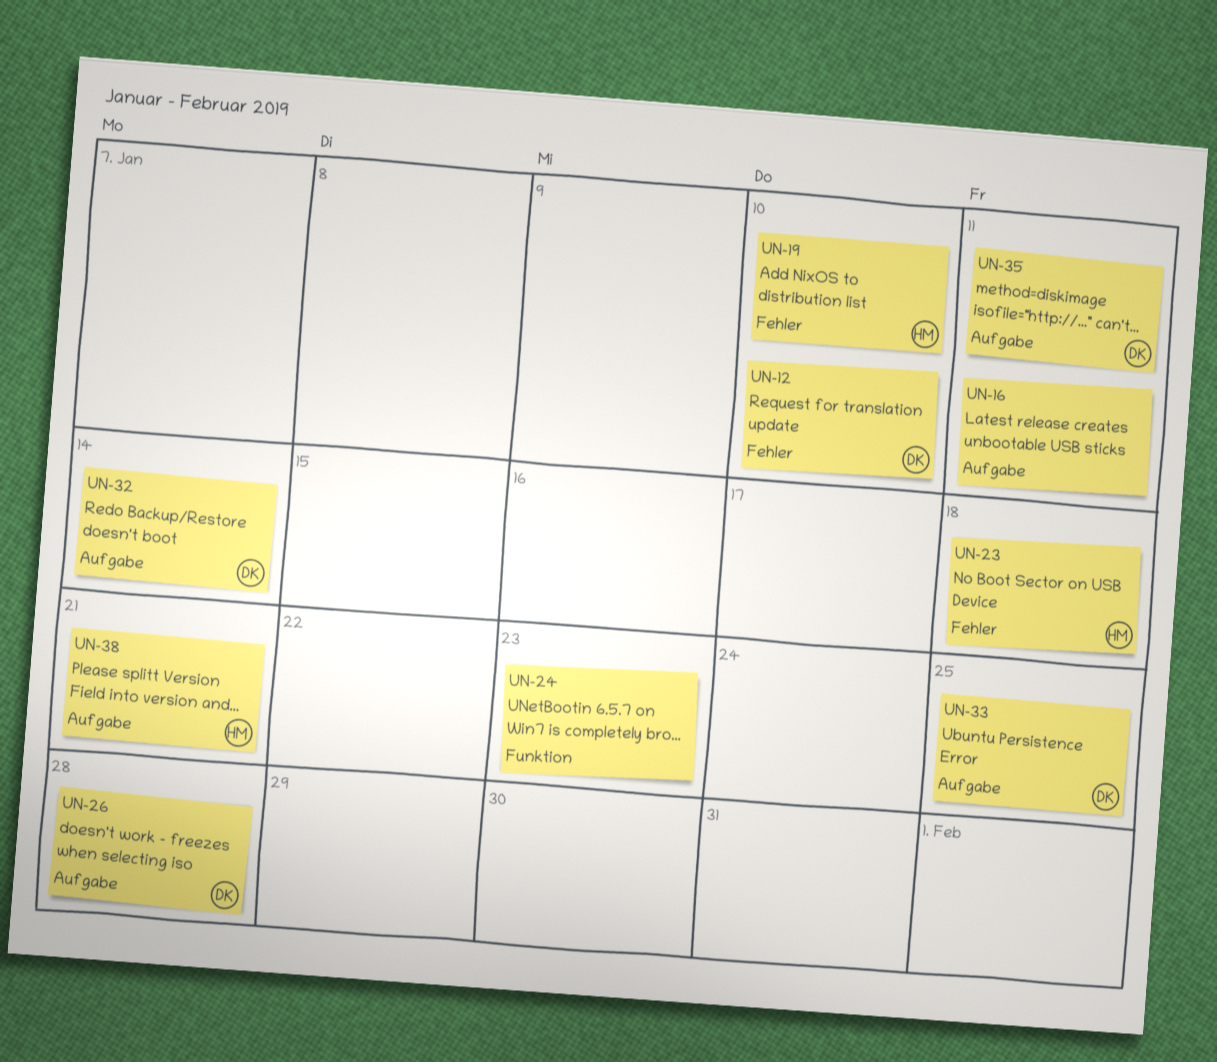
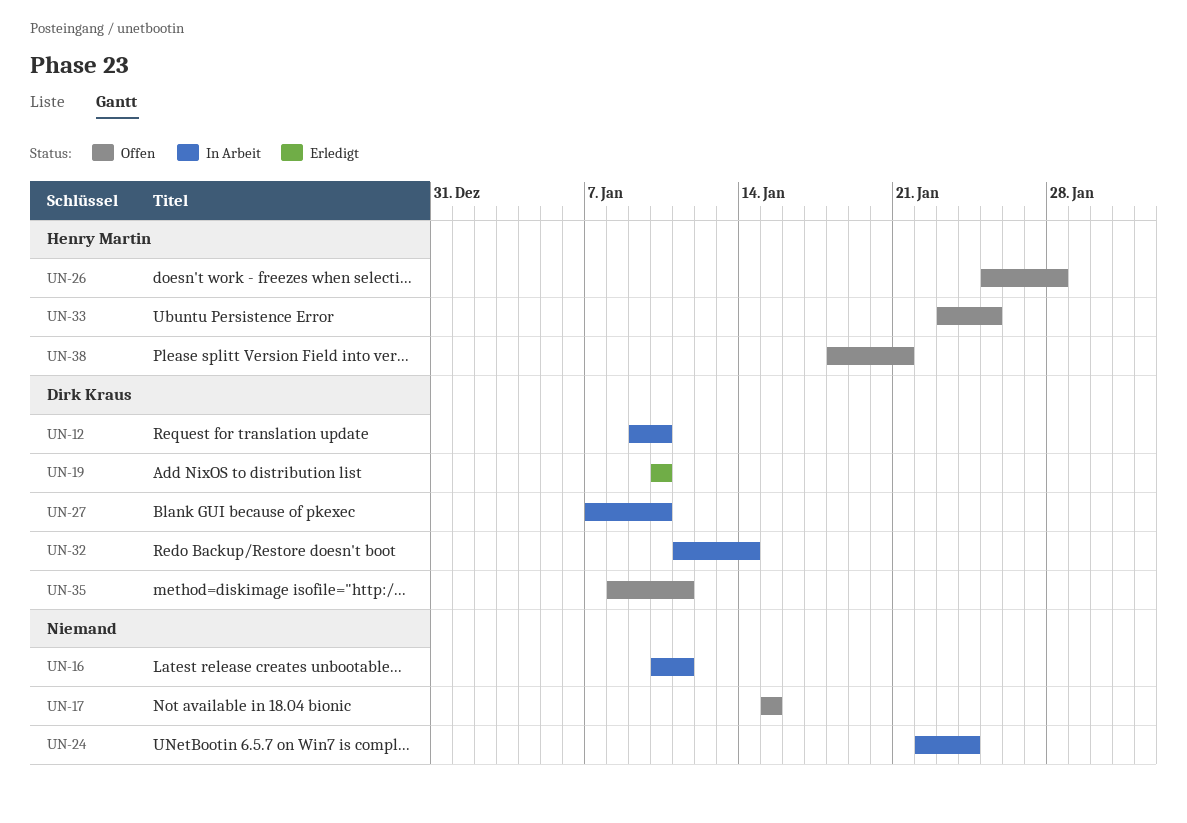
UN-17: none -> present
UN-19, owner: Henry Martin -> Dirk Kraus
UN-23: present -> none
UN-24, due: Jan 23 -> Jan 24
UN-26, owner: Dirk Kraus -> Henry Martin
UN-27: none -> present
UN-33, owner: Dirk Kraus -> Henry Martin

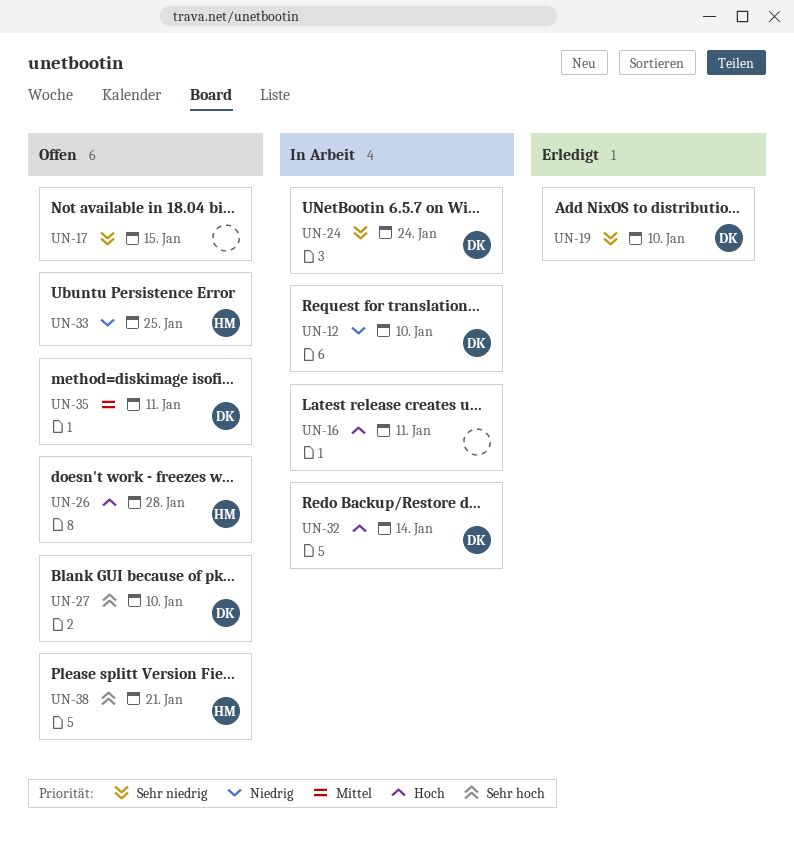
UN-24, owner: none -> Dirk Kraus
UN-27, status: In Arbeit -> Offen

